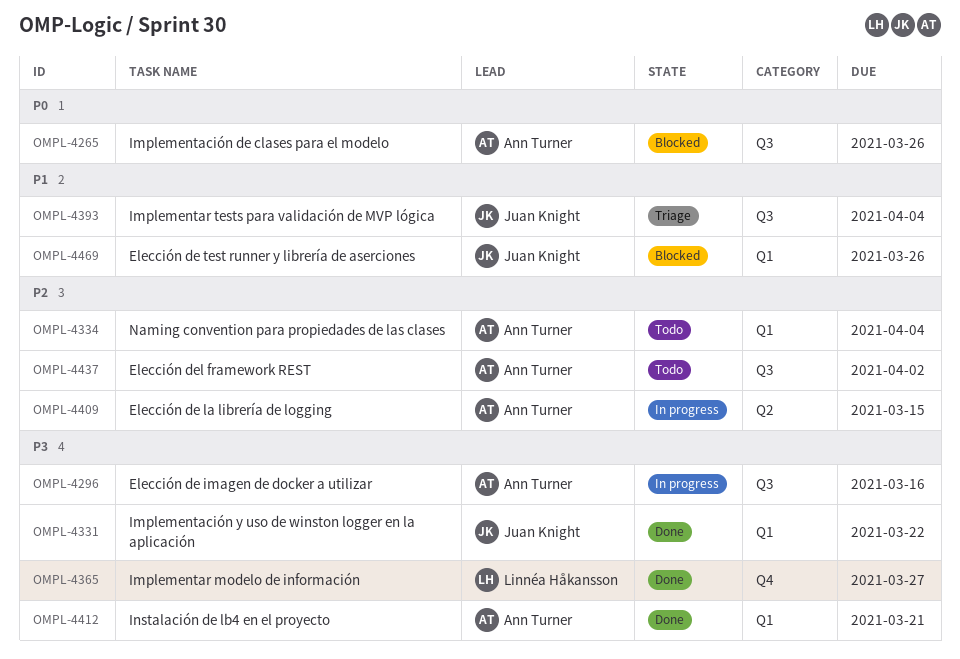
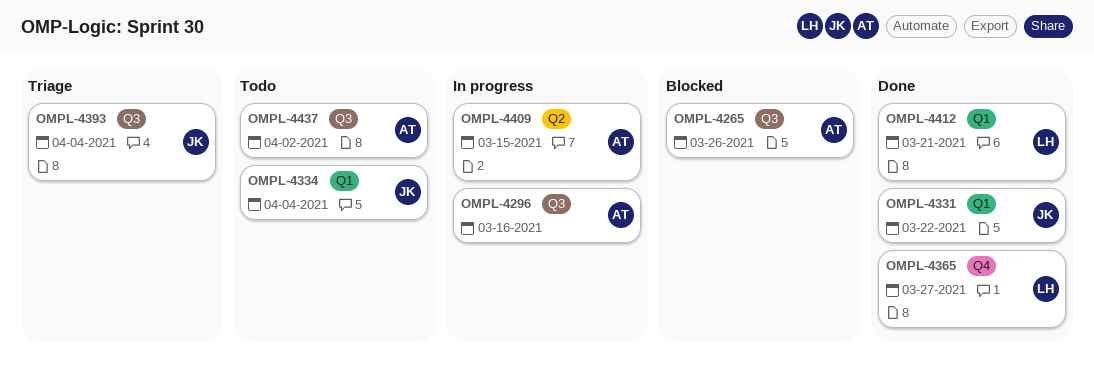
OMPL-4334, owner: Ann Turner -> Juan Knight
OMPL-4412, owner: Ann Turner -> Linnéa Håkansson
OMPL-4469: present -> none

